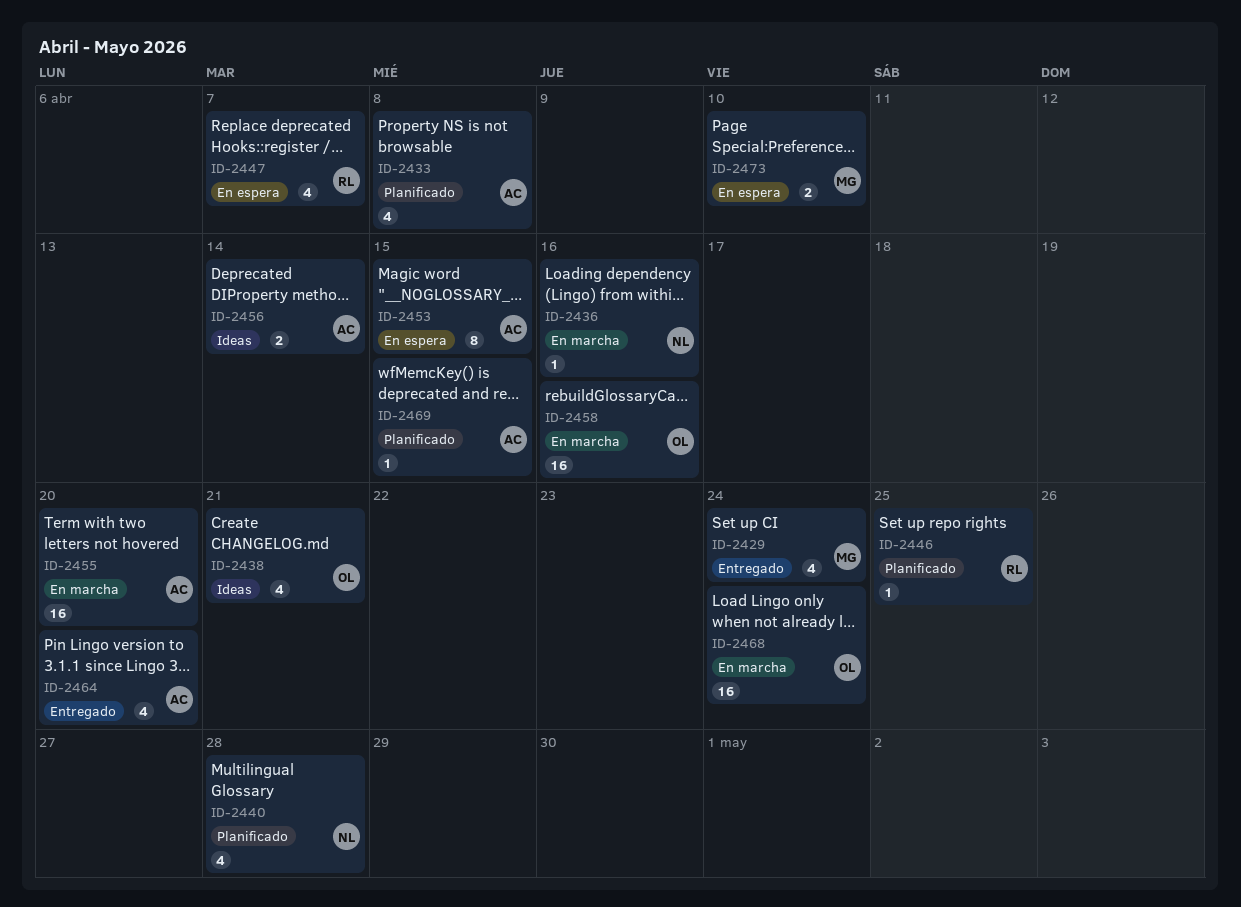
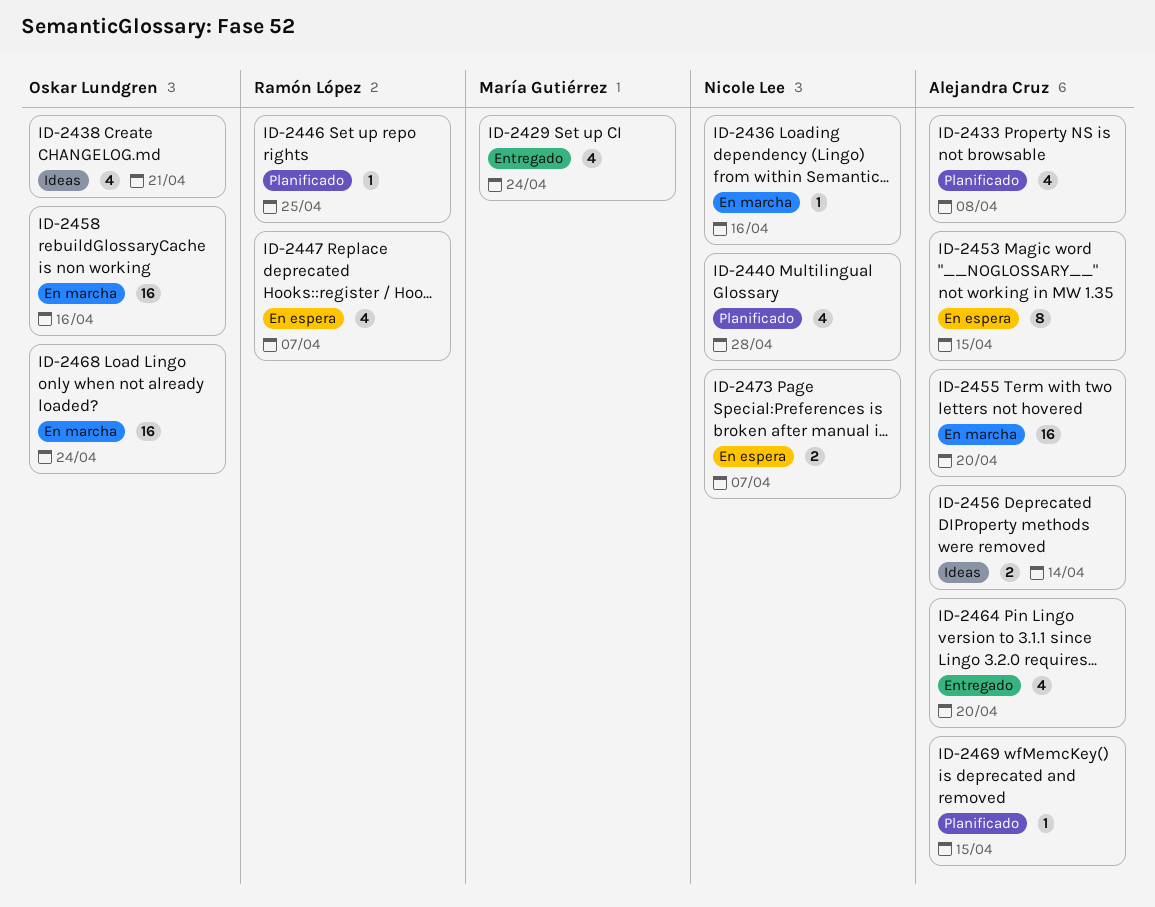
ID-2473, owner: María Gutiérrez -> Nicole Lee
ID-2473, due: Apr 10 -> Apr 7

